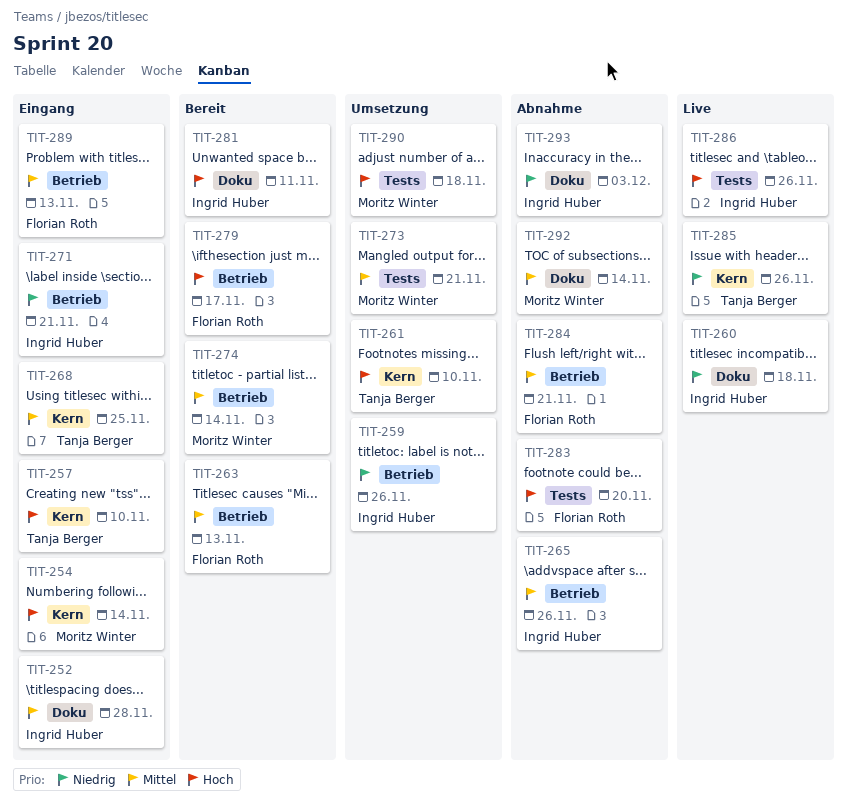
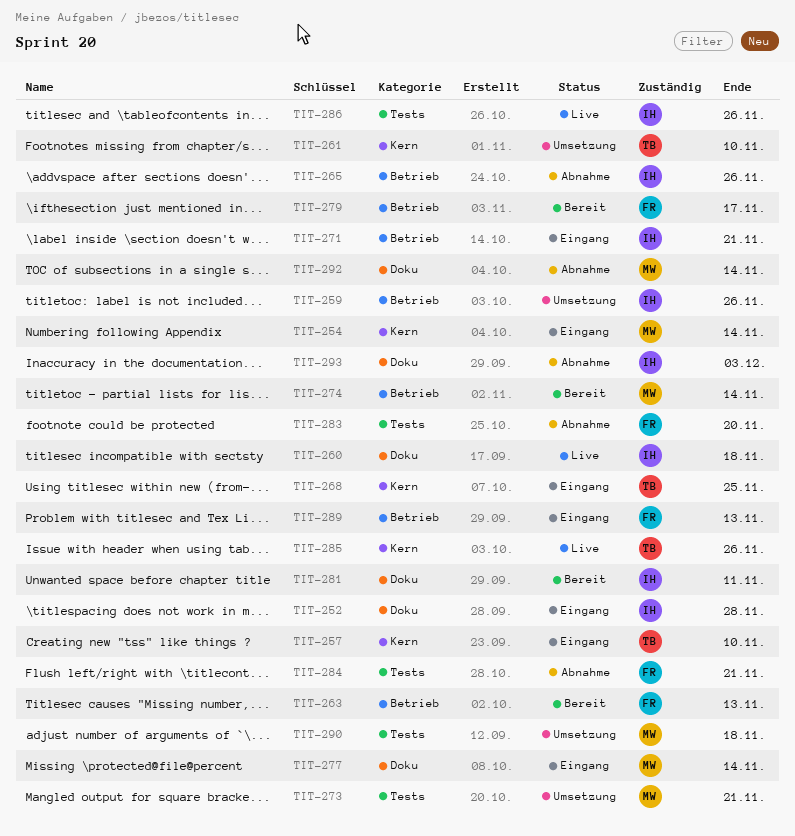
TIT-277: none -> present
TIT-284, label: Betrieb -> Tests

